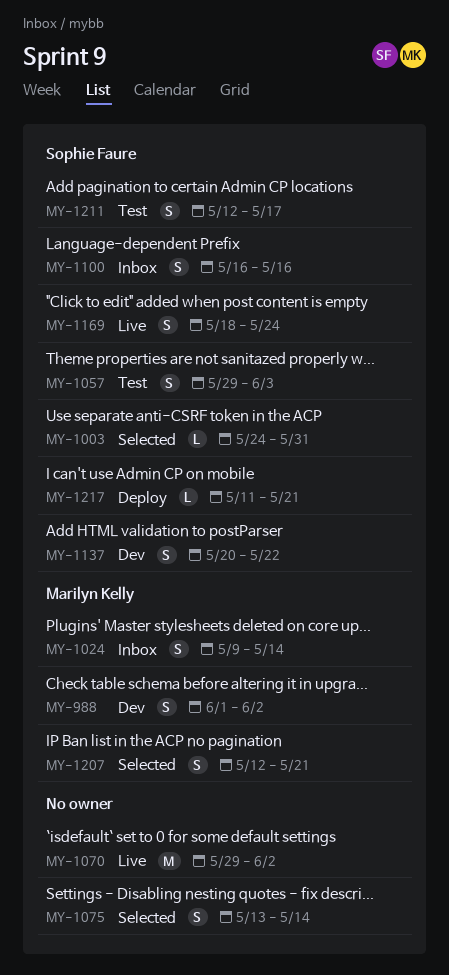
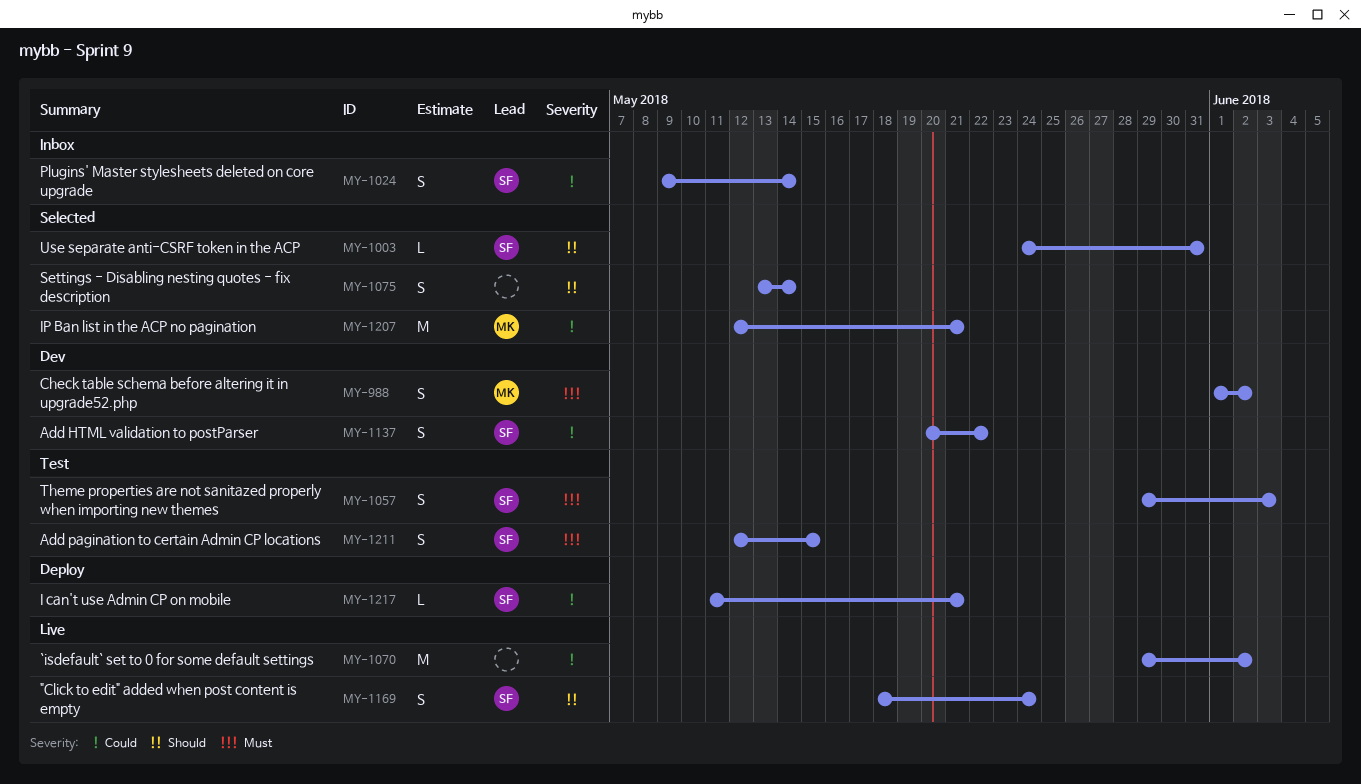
MY-1024, owner: Marilyn Kelly -> Sophie Faure
MY-1100: present -> none
MY-1207, estimate: S -> M
MY-1211, due: May 17 -> May 15

